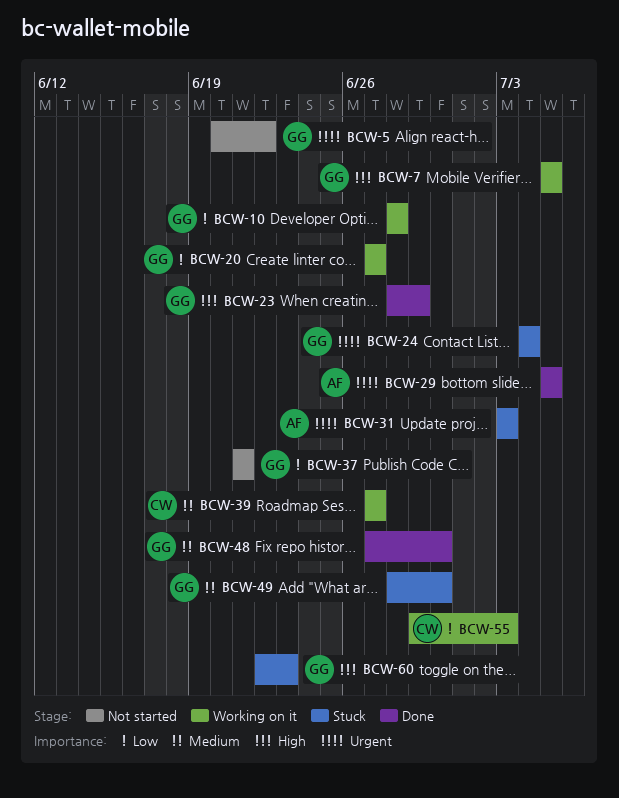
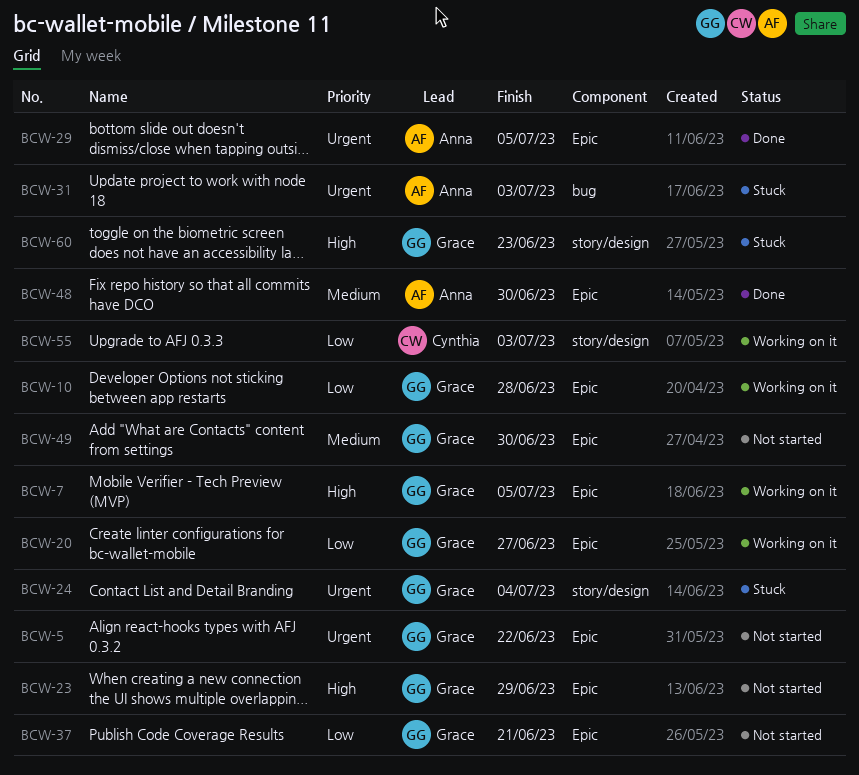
BCW-23, status: Done -> Not started
BCW-39: present -> none
BCW-48, owner: Grace -> Anna
BCW-49, status: Stuck -> Not started

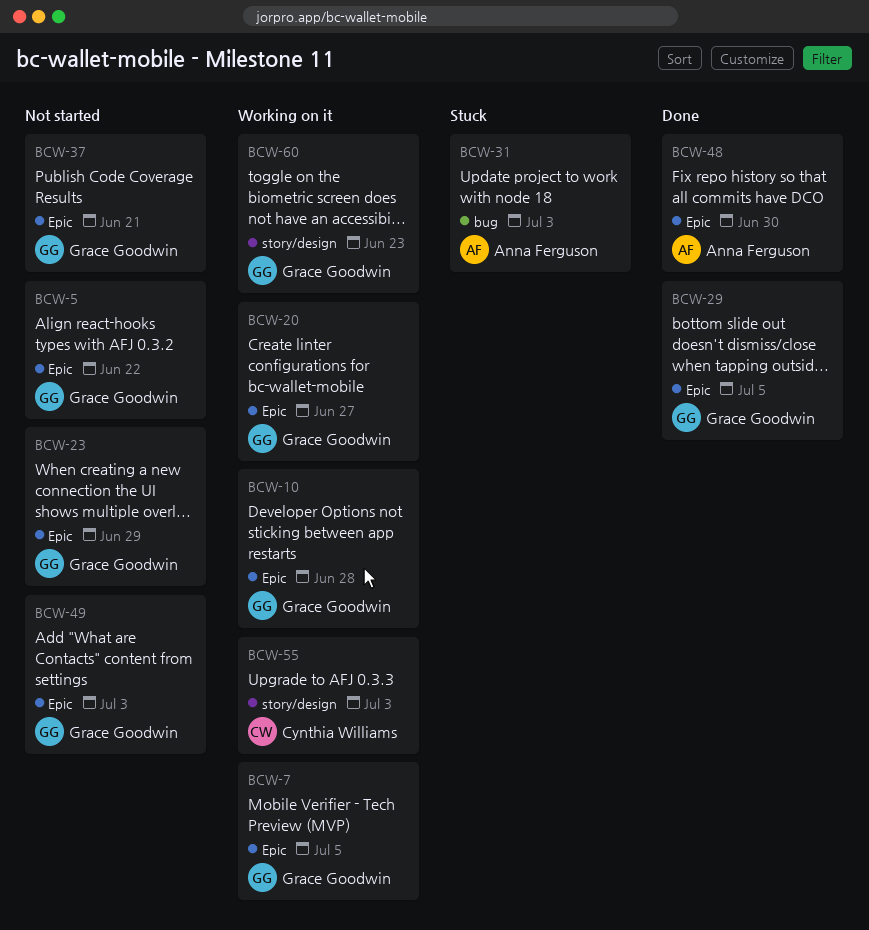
BCW-24: present -> none
BCW-29, owner: Anna Ferguson -> Grace Goodwin
BCW-49, due: Jun 30 -> Jul 3
BCW-60, status: Stuck -> Working on it

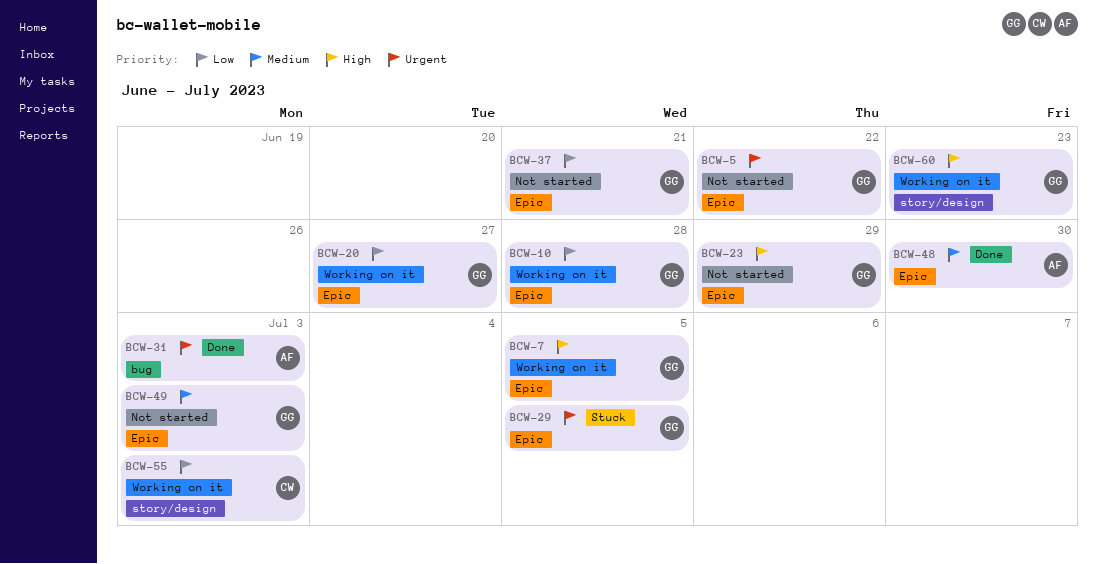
BCW-29, status: Done -> Stuck
BCW-31, status: Stuck -> Done

